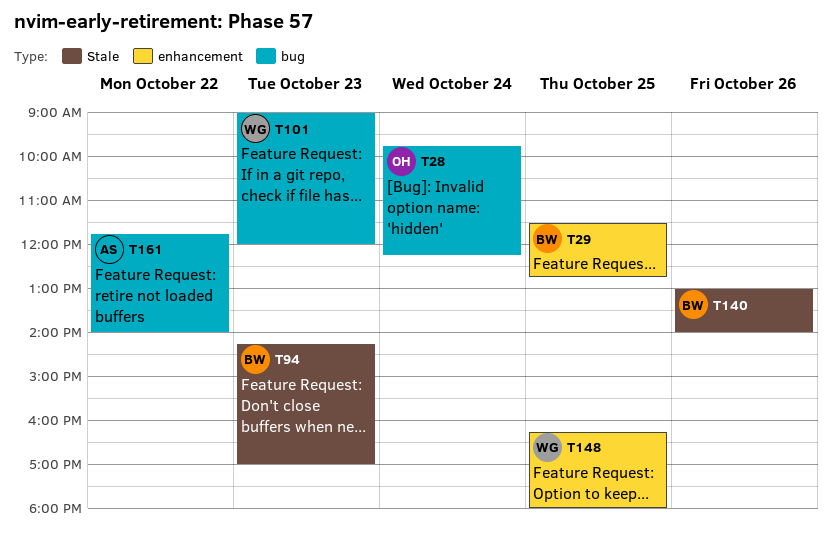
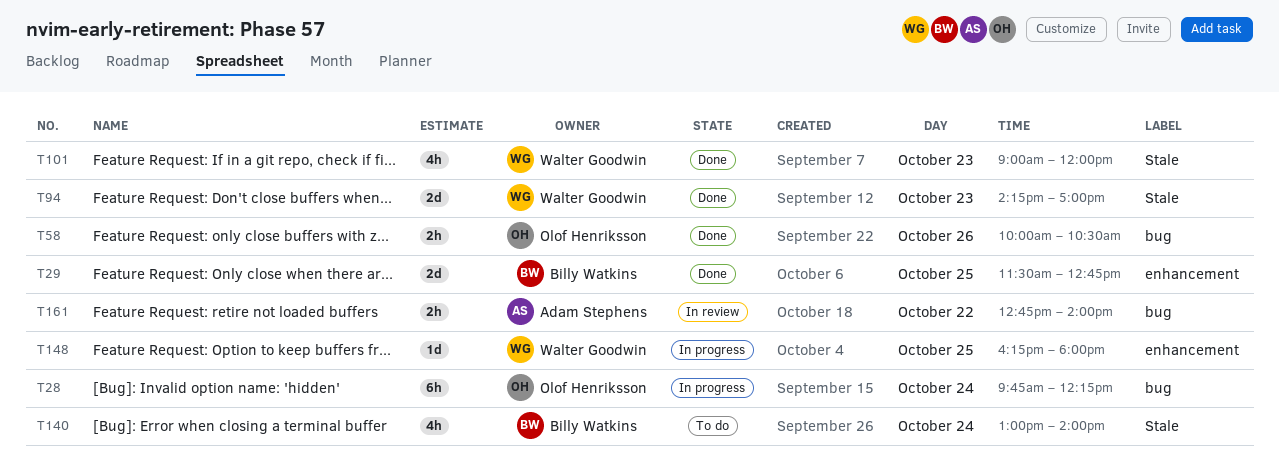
T58: none -> present
T94, owner: Billy Watkins -> Walter Goodwin
T101, label: bug -> Stale
T140, day: Oct 26 -> Oct 24
T161, begins: 11:45 -> 12:45

